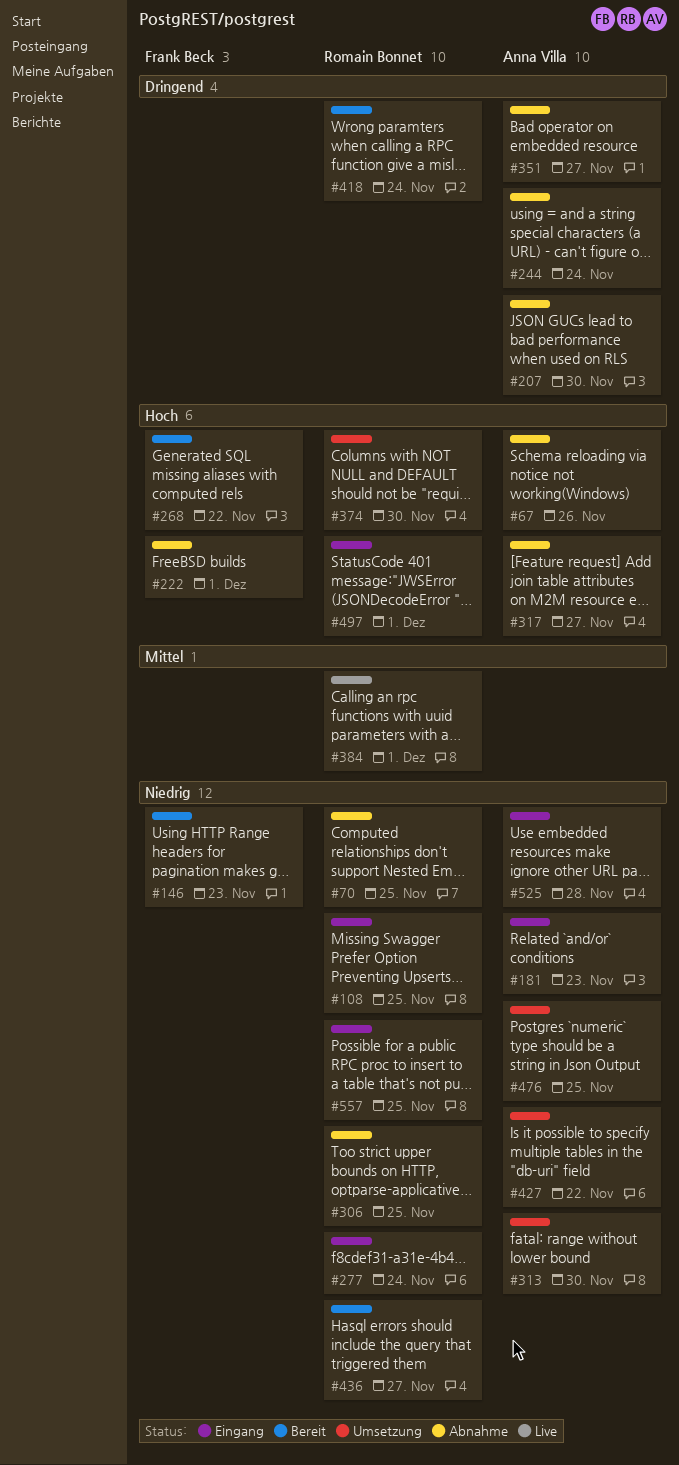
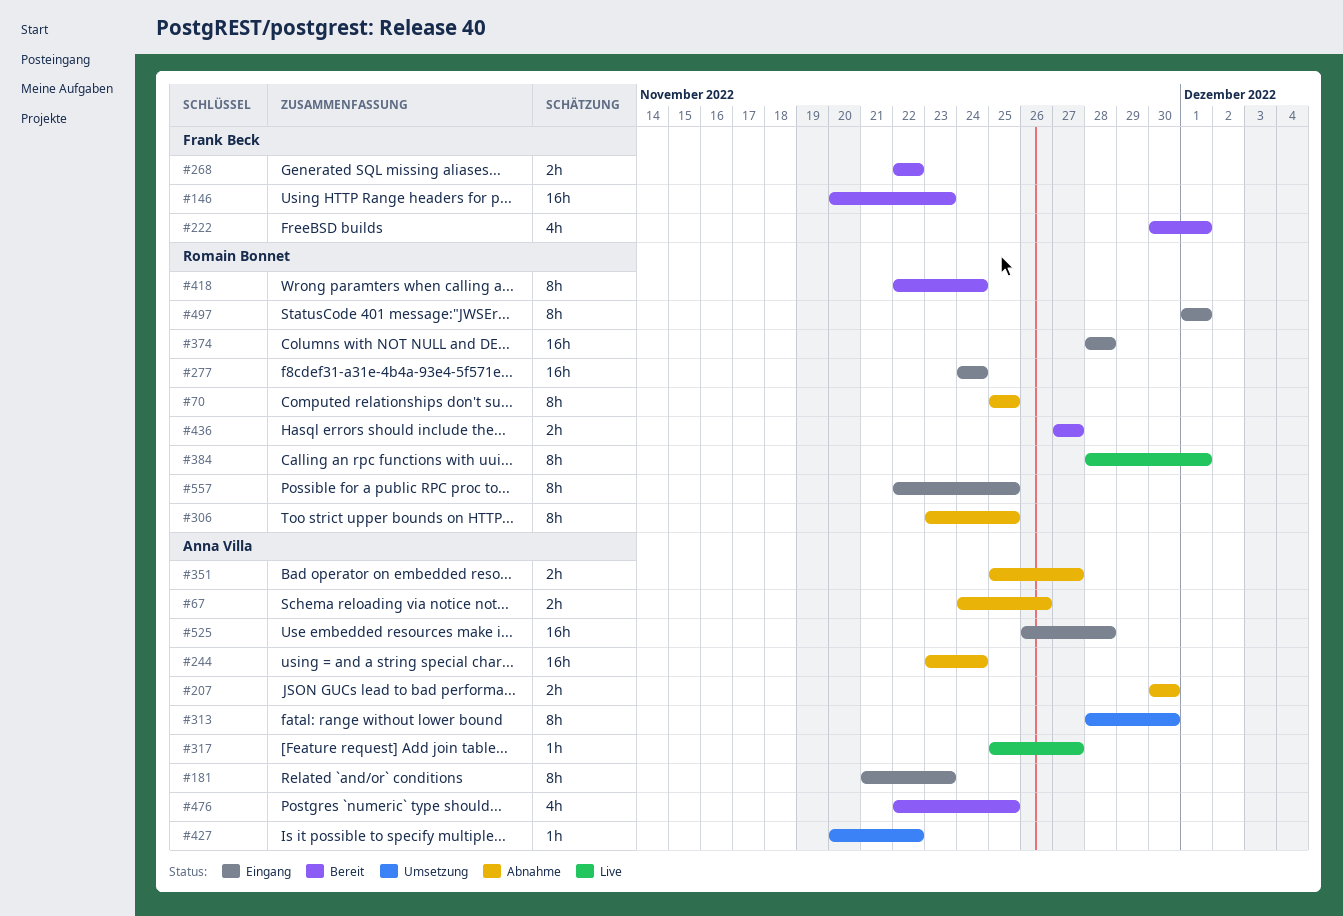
#108: present -> none
#222, status: Abnahme -> Bereit
#317, status: Abnahme -> Live
#374, status: Umsetzung -> Eingang
#374, due: Nov 30 -> Nov 28
#476, status: Umsetzung -> Bereit

